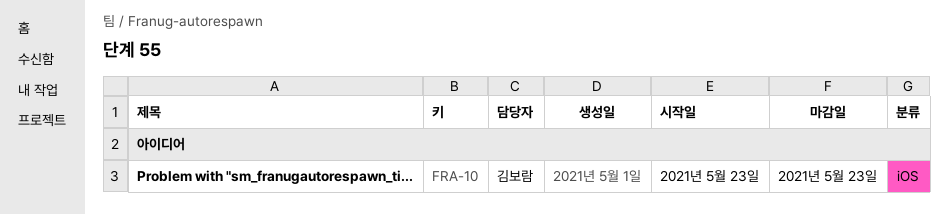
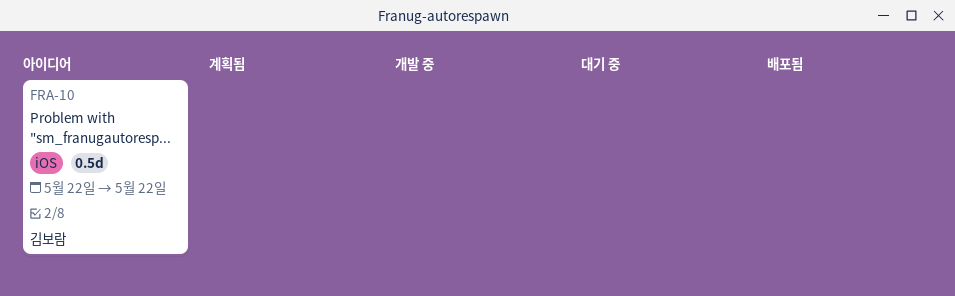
FRA-10, start: May 23 -> May 22
FRA-10, due: May 23 -> May 22

